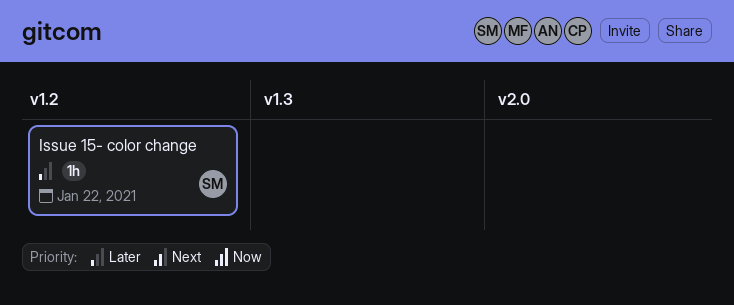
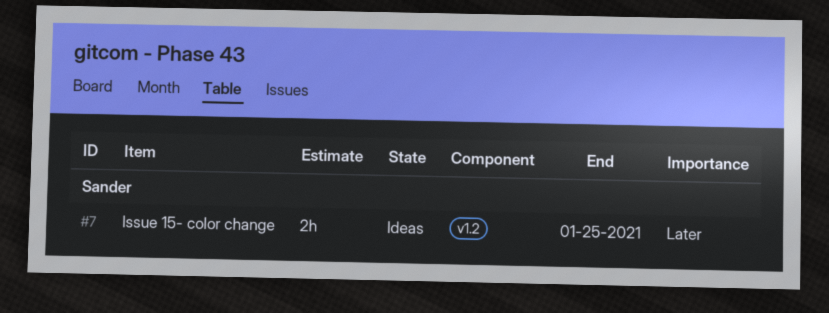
Issue 15- color change, estimate: 1h -> 2h
Issue 15- color change, due: Jan 22 -> Jan 25

